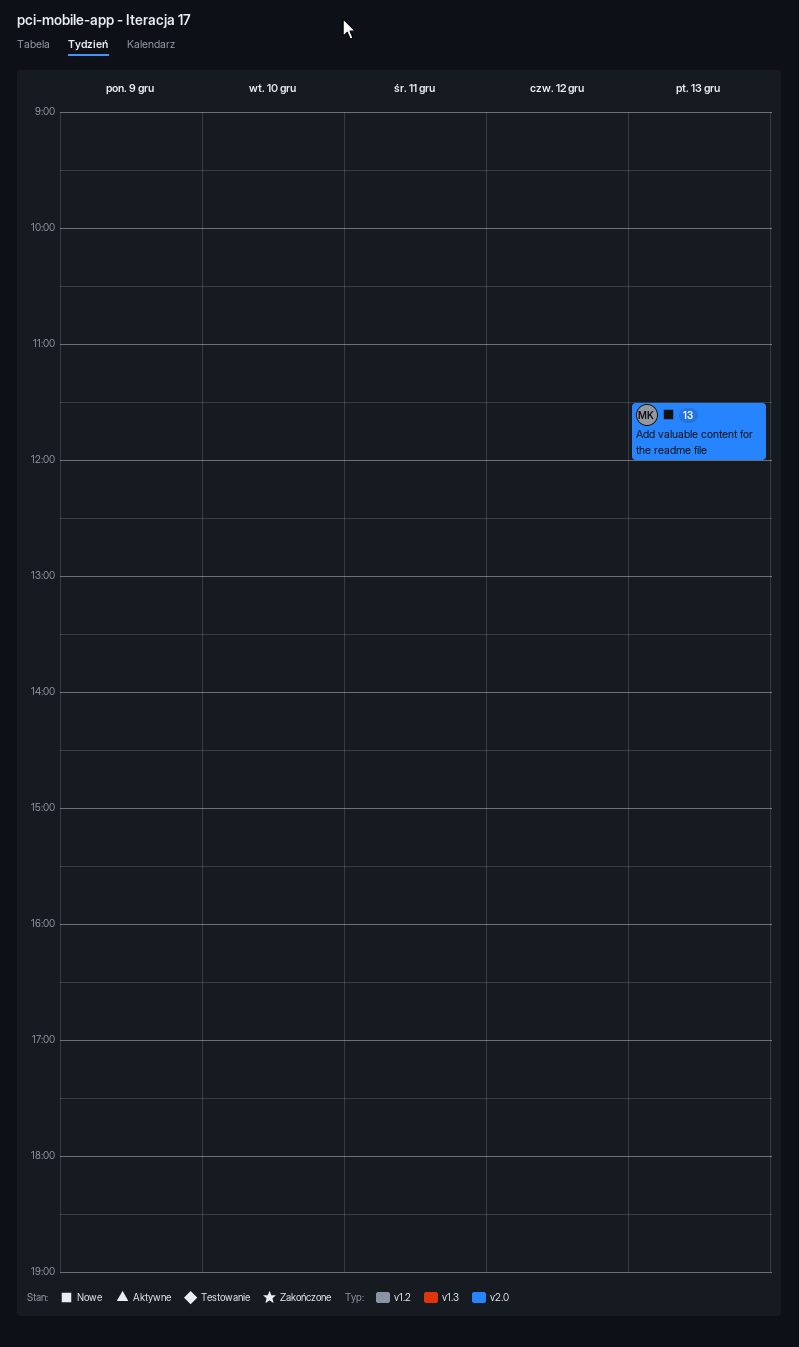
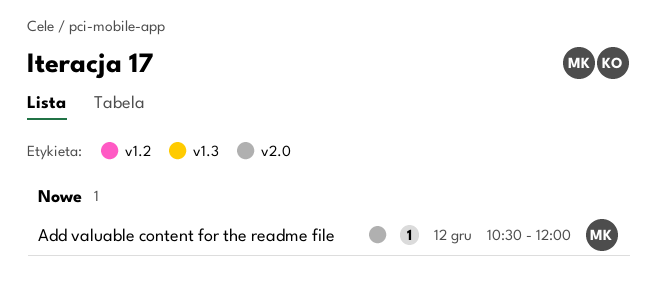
Add valuable content for the readme file, estimate: 13 -> 1
Add valuable content for the readme file, day: Dec 13 -> Dec 12
Add valuable content for the readme file, begins: 11:30 -> 10:30

